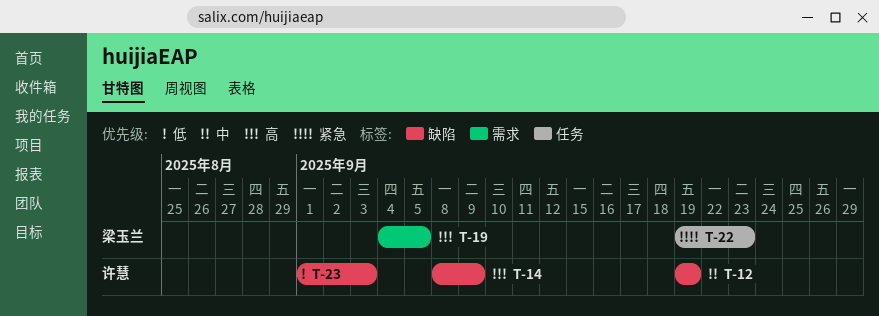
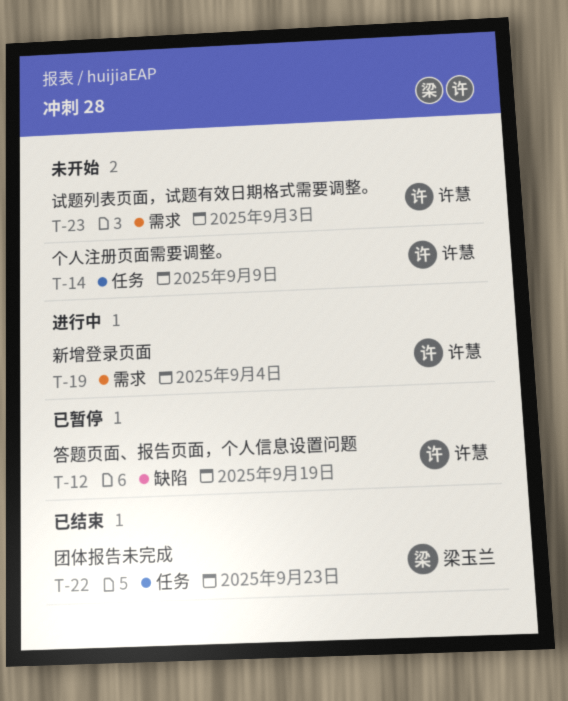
T-14, label: 缺陷 -> 任务
T-19, owner: 梁玉兰 -> 许慧
T-19, due: Sep 5 -> Sep 4
T-23, label: 缺陷 -> 需求

